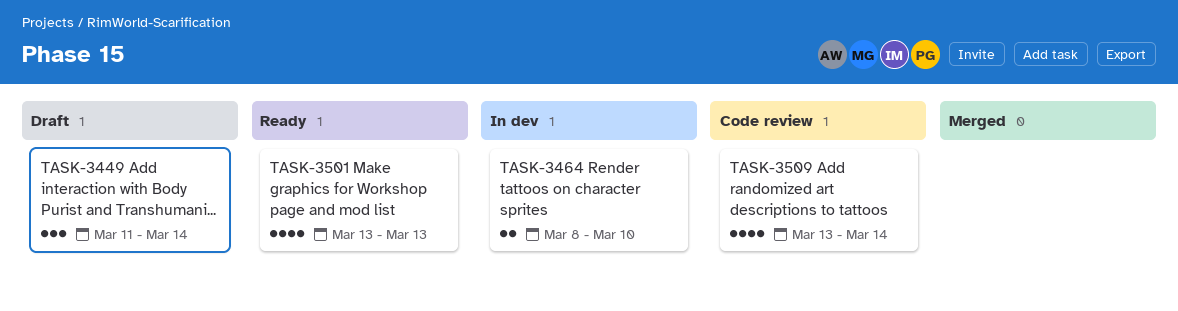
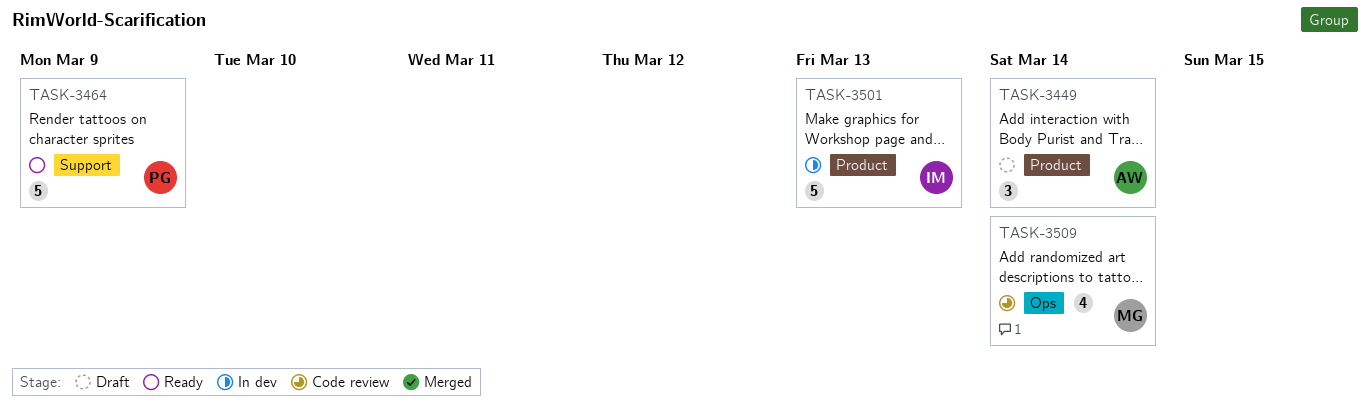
TASK-3464, status: In dev -> Ready
TASK-3464, estimate: 2 -> 5
TASK-3464, due: Mar 10 -> Mar 9
TASK-3501, status: Ready -> In dev
TASK-3501, estimate: 4 -> 5

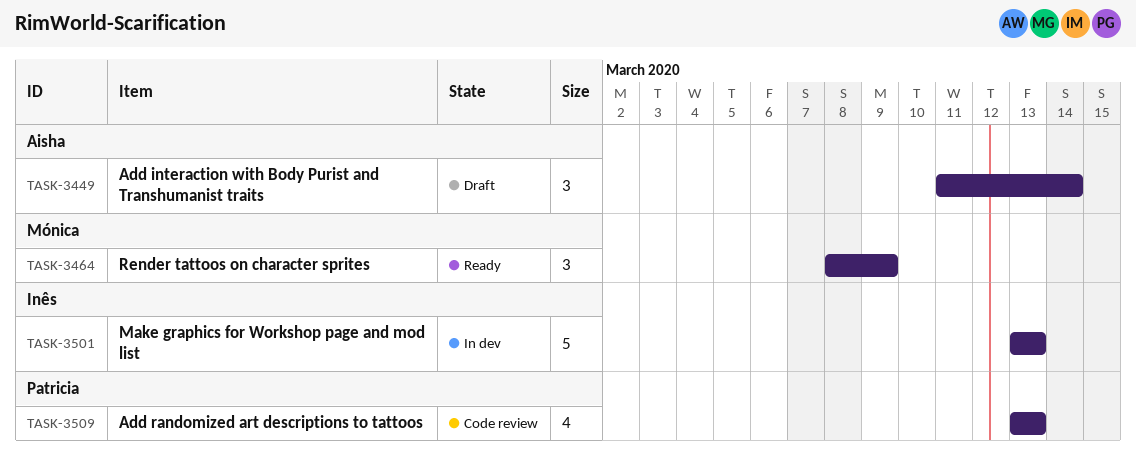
TASK-3464, owner: Patricia -> Mónica
TASK-3464, estimate: 5 -> 3
TASK-3509, owner: Mónica -> Patricia
TASK-3509, due: Mar 14 -> Mar 13

